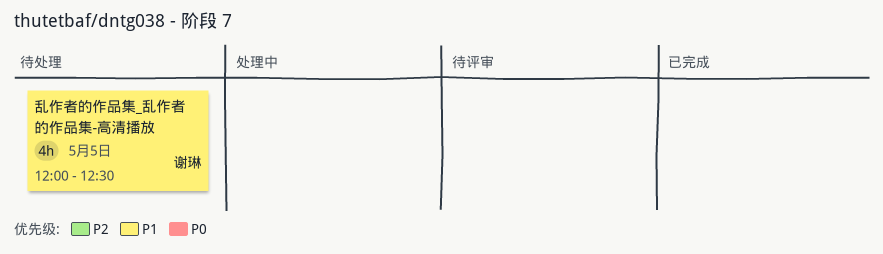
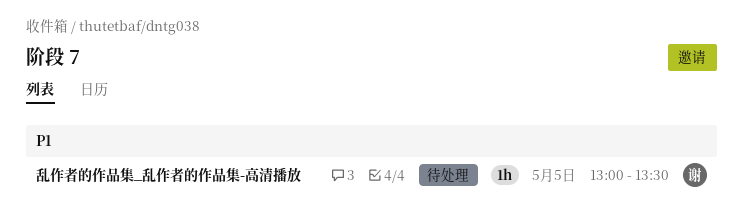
乱作者的作品集_乱作者的作品集-高清播放, estimate: 4h -> 1h
乱作者的作品集_乱作者的作品集-高清播放, begins: 12:00 -> 13:00
乱作者的作品集_乱作者的作品集-高清播放, ends: 12:30 -> 13:30

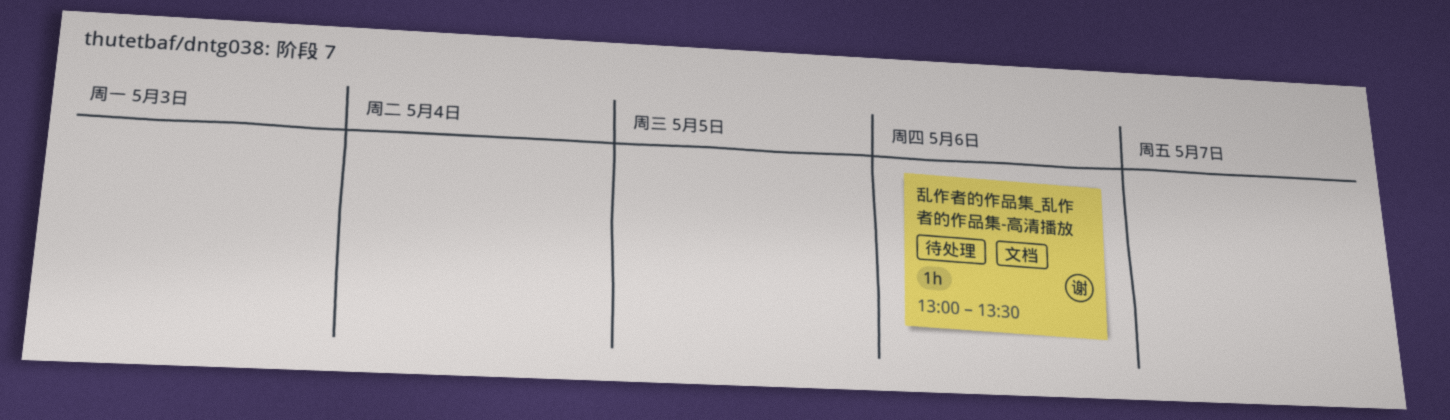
乱作者的作品集_乱作者的作品集-高清播放, day: May 5 -> May 6

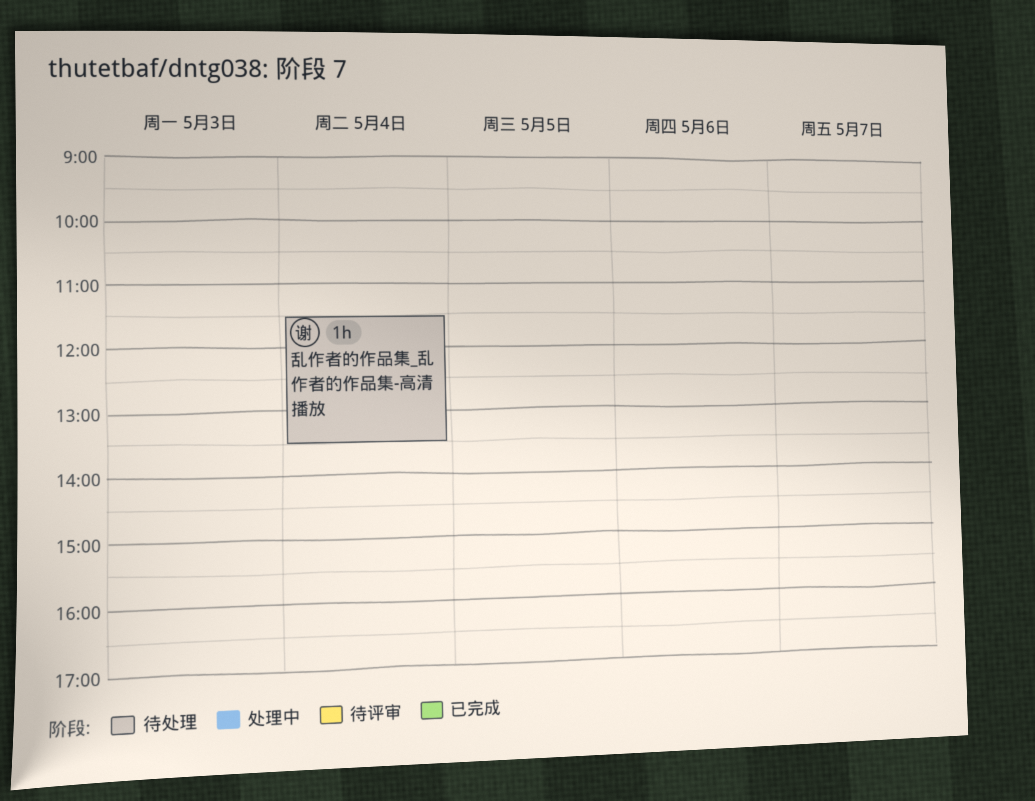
乱作者的作品集_乱作者的作品集-高清播放, day: May 6 -> May 4
乱作者的作品集_乱作者的作品集-高清播放, begins: 13:00 -> 11:30

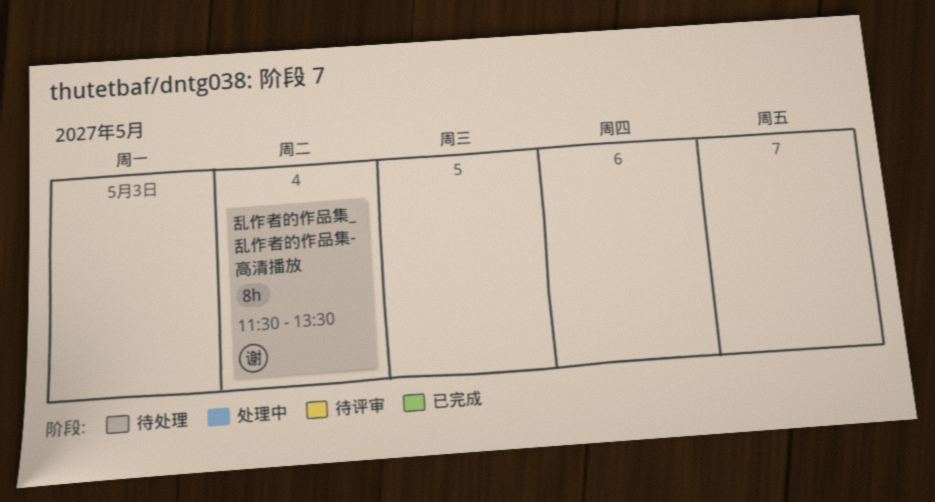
乱作者的作品集_乱作者的作品集-高清播放, estimate: 1h -> 8h

